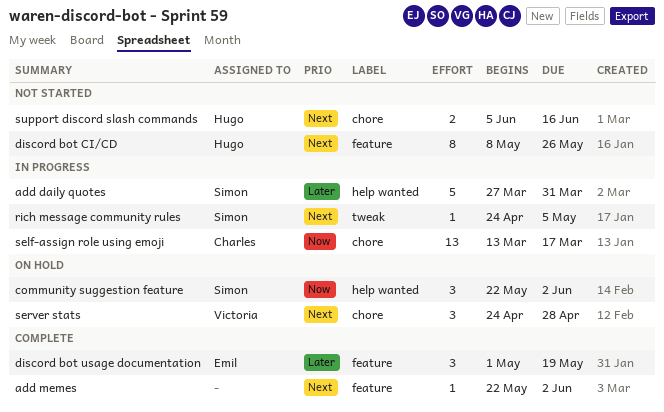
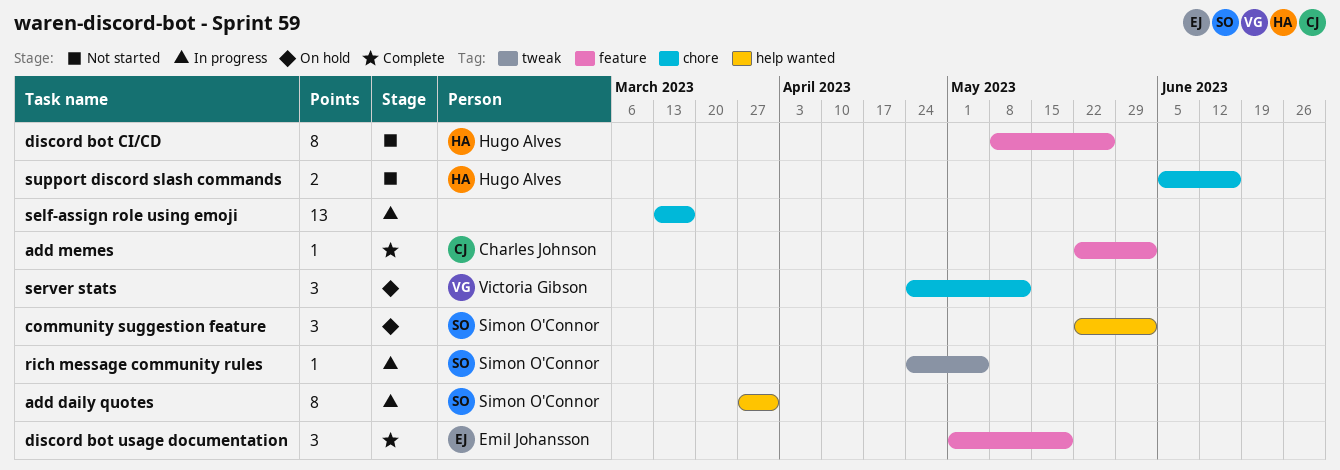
add daily quotes, estimate: 5 -> 8
add memes, owner: none -> Charles Johnson
self-assign role using emoji, owner: Charles Johnson -> none
server stats, due: Apr 28 -> May 12

